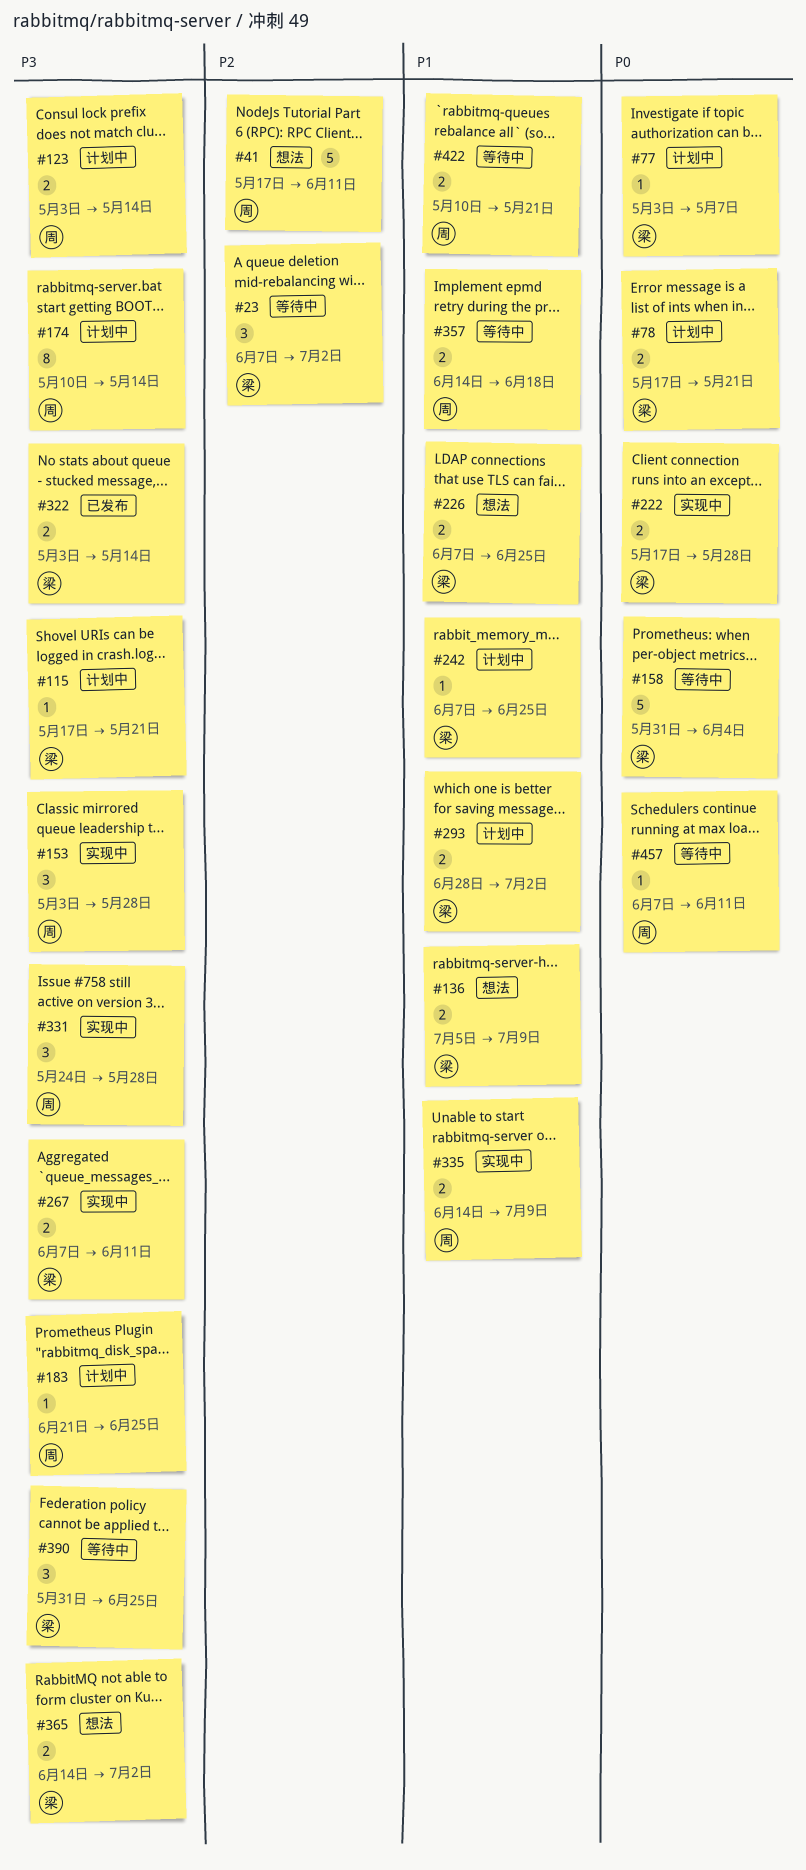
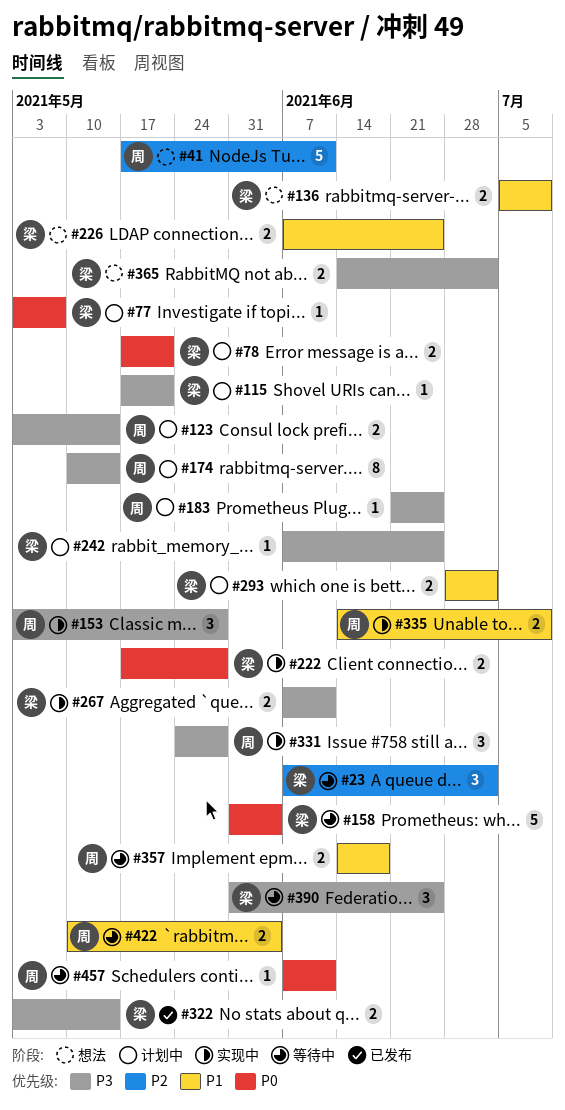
#242, priority: P1 -> P3
#422, due: May 21 -> Jun 4

